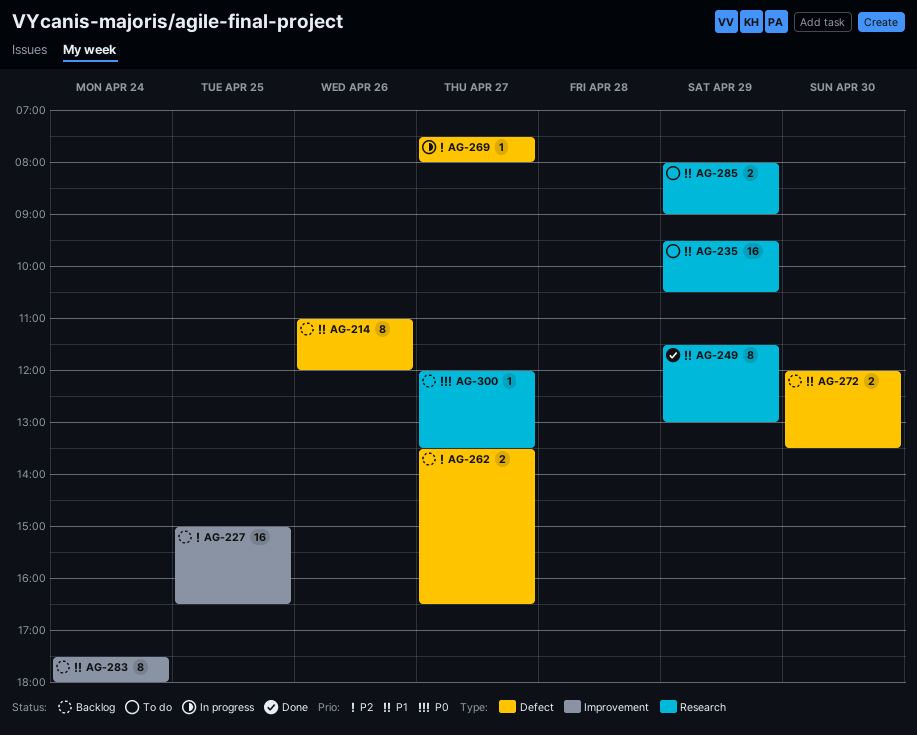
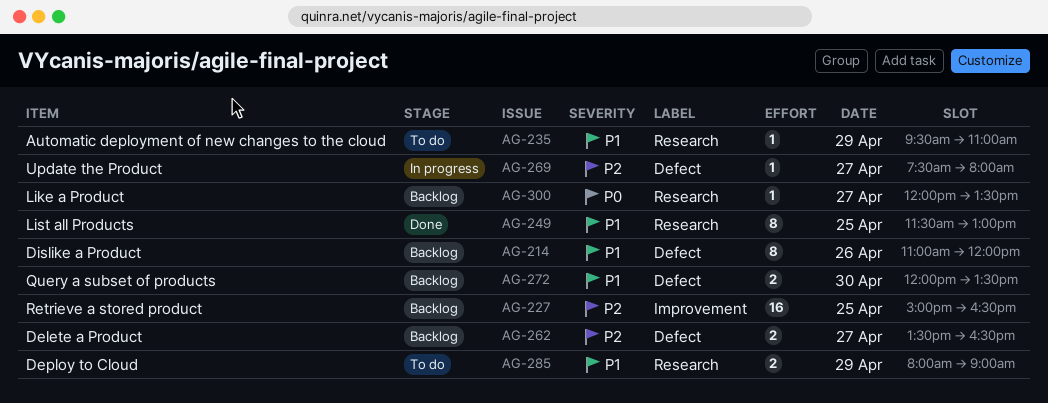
AG-235, estimate: 16 -> 1
AG-235, ends: 10:30 -> 11:00
AG-249, day: Apr 29 -> Apr 25
AG-283: present -> none

